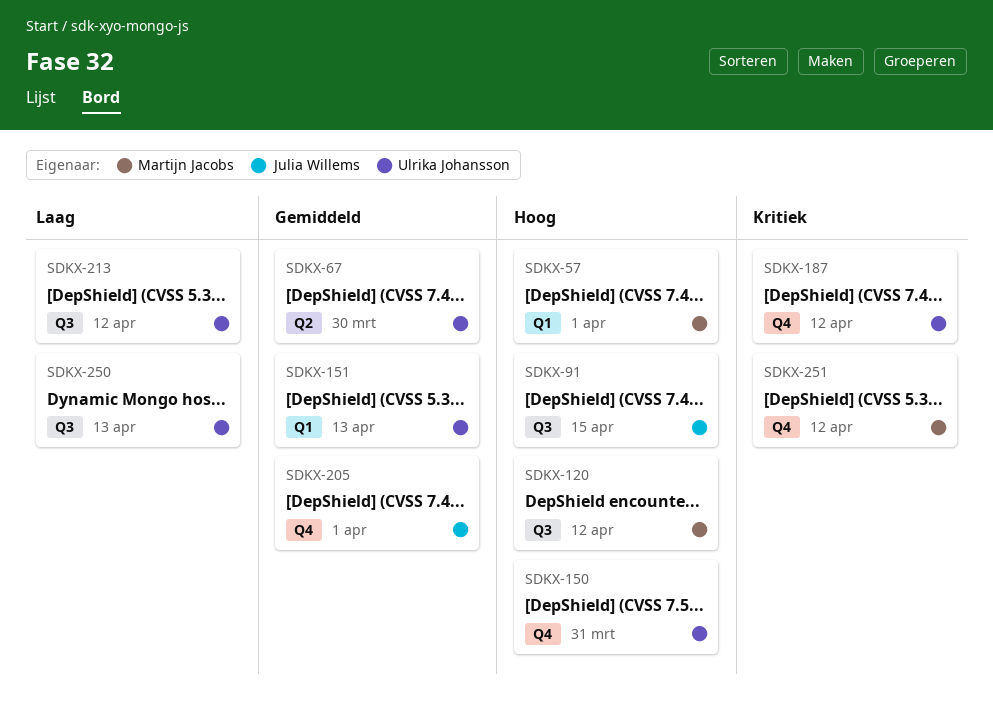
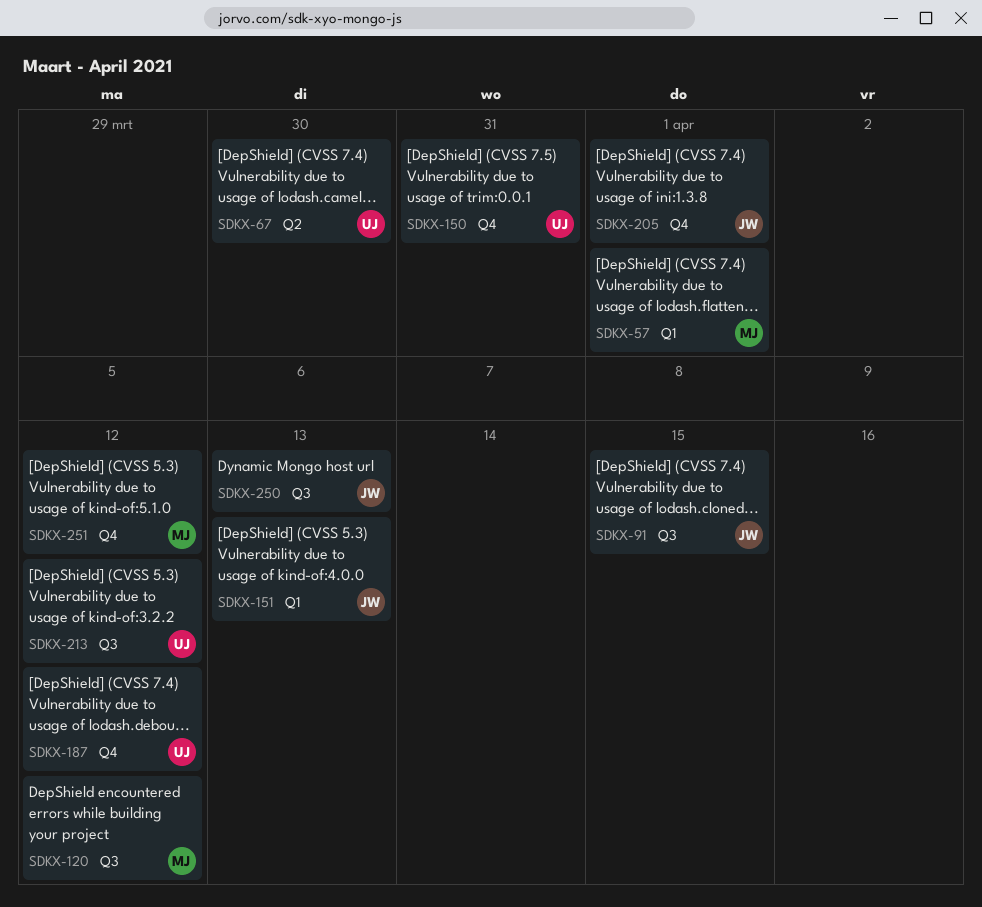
SDKX-151, owner: Ulrika Johansson -> Julia Willems
SDKX-250, owner: Ulrika Johansson -> Julia Willems

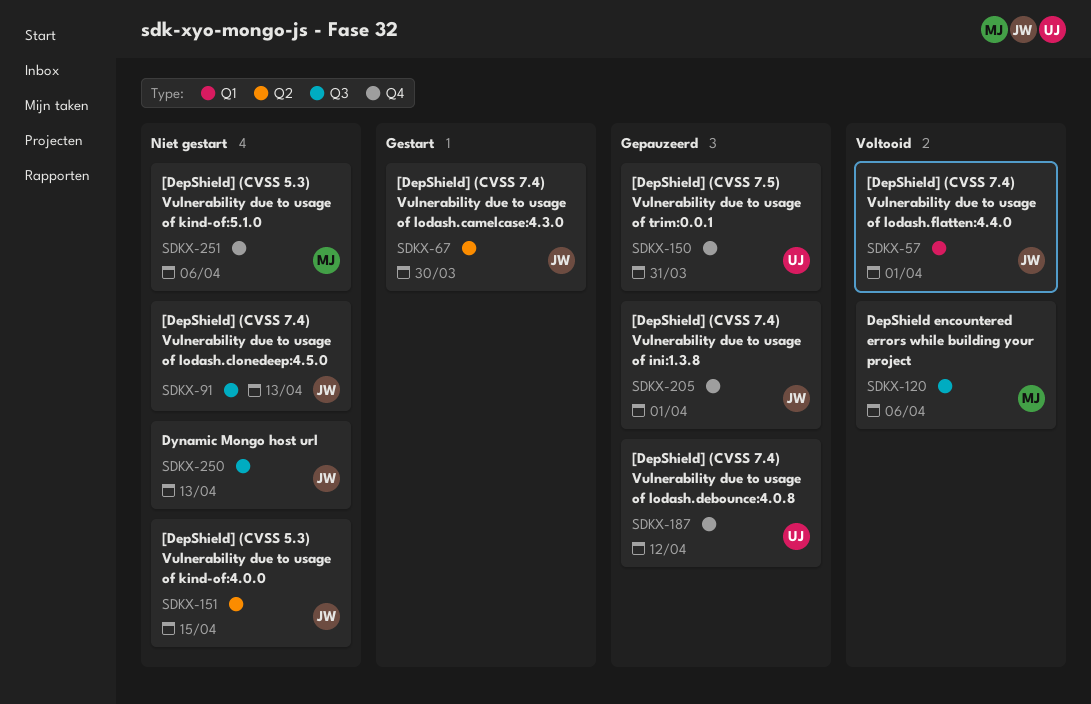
SDKX-57, owner: MJ -> JW
SDKX-67, owner: UJ -> JW
SDKX-91, due: Apr 15 -> Apr 13
SDKX-120, due: Apr 12 -> Apr 6
SDKX-151, label: Q1 -> Q2
SDKX-151, due: Apr 13 -> Apr 15
SDKX-213: present -> none
SDKX-251, due: Apr 12 -> Apr 6

